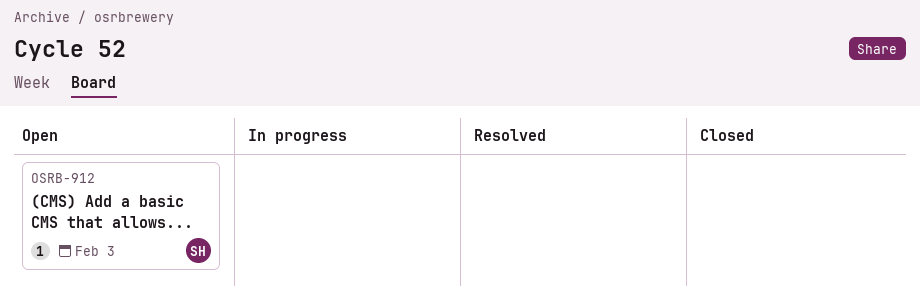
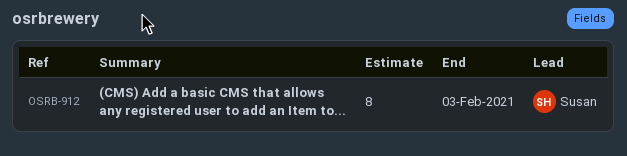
OSRB-912, estimate: 1 -> 8

